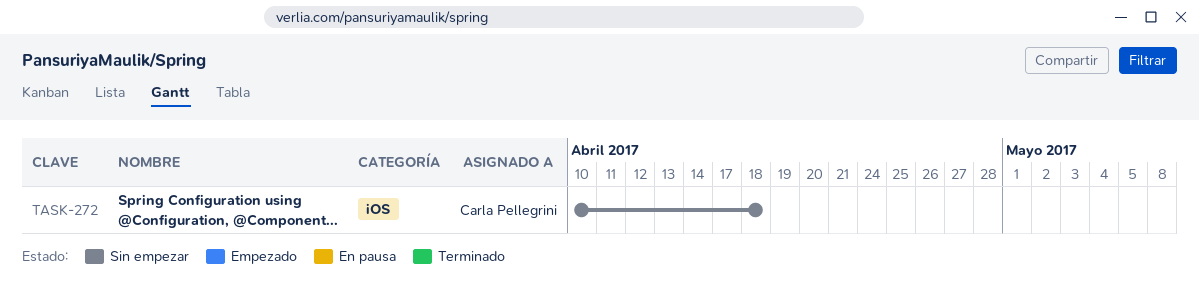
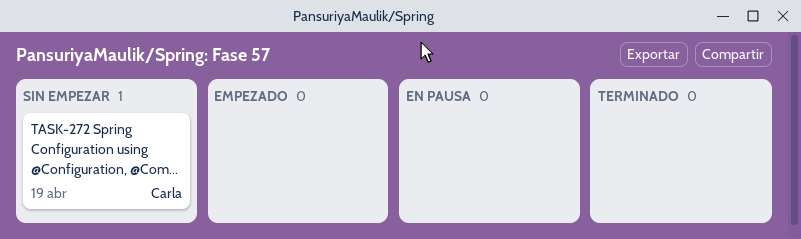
TASK-272, due: Apr 18 -> Apr 19

